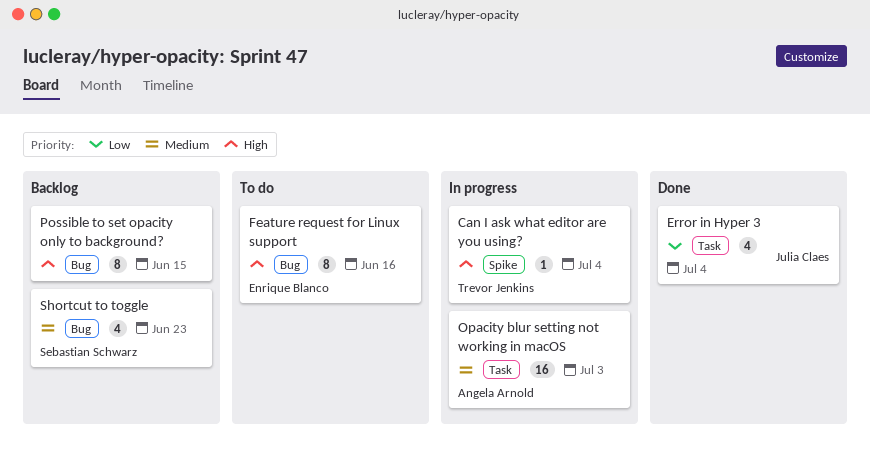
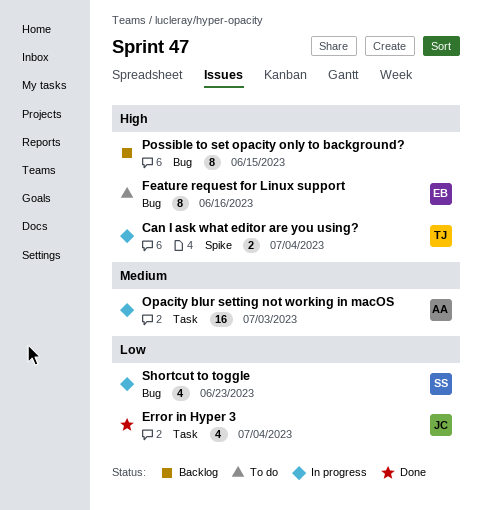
Can I ask what editor are you using?, estimate: 1 -> 2
Shortcut to toggle, status: Backlog -> In progress
Shortcut to toggle, priority: Medium -> Low

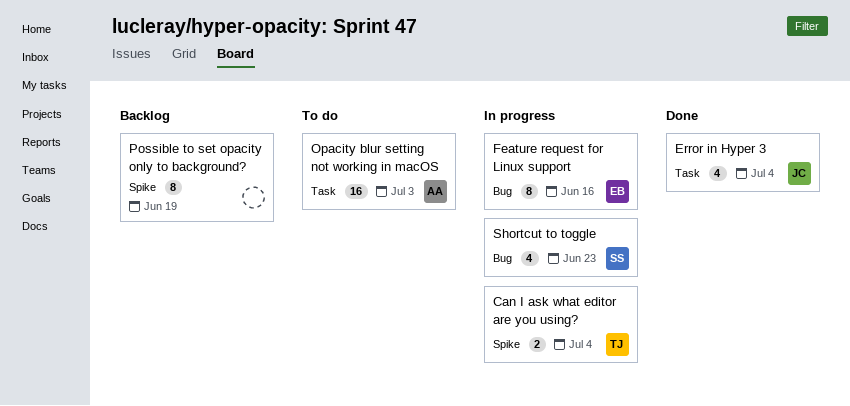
Feature request for Linux support, status: To do -> In progress
Opacity blur setting not working in macOS, status: In progress -> To do
Possible to set opacity only to background?, label: Bug -> Spike
Possible to set opacity only to background?, due: Jun 15 -> Jun 19

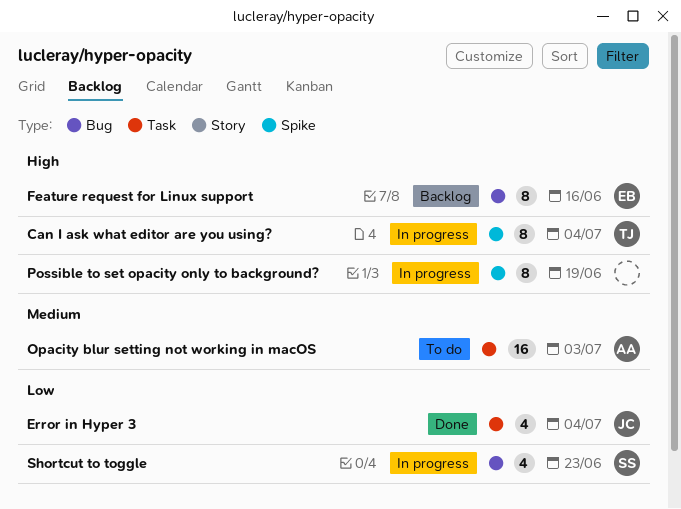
Can I ask what editor are you using?, estimate: 2 -> 8
Feature request for Linux support, status: In progress -> Backlog
Possible to set opacity only to background?, status: Backlog -> In progress

